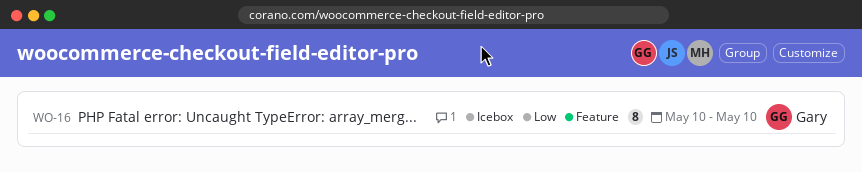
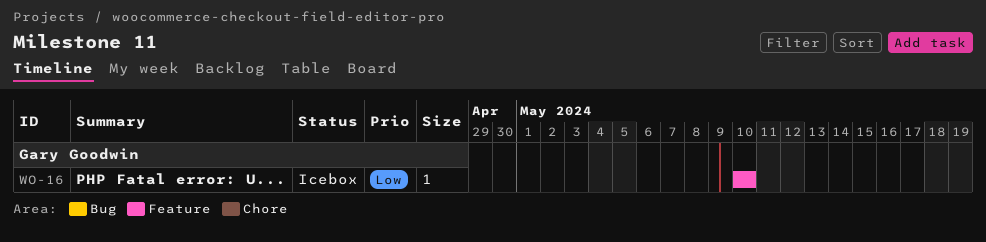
WO-16, estimate: 8 -> 1

